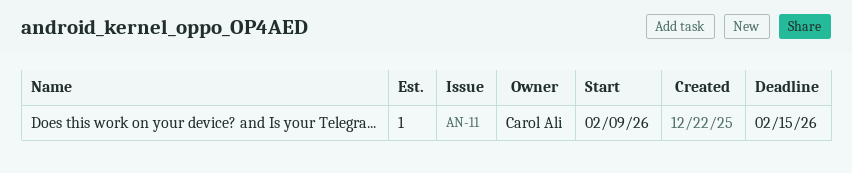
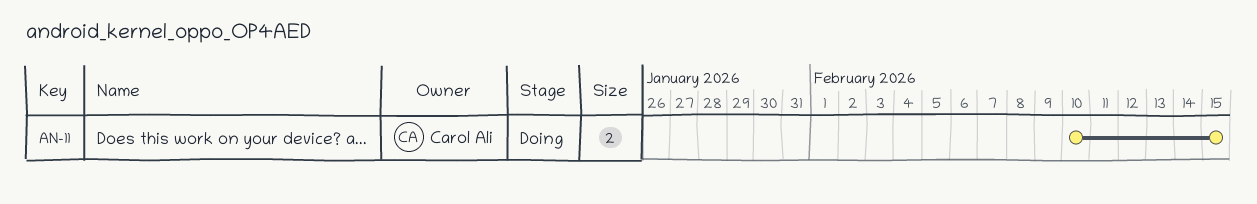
AN-11, estimate: 1 -> 2
AN-11, start: Feb 9 -> Feb 10

